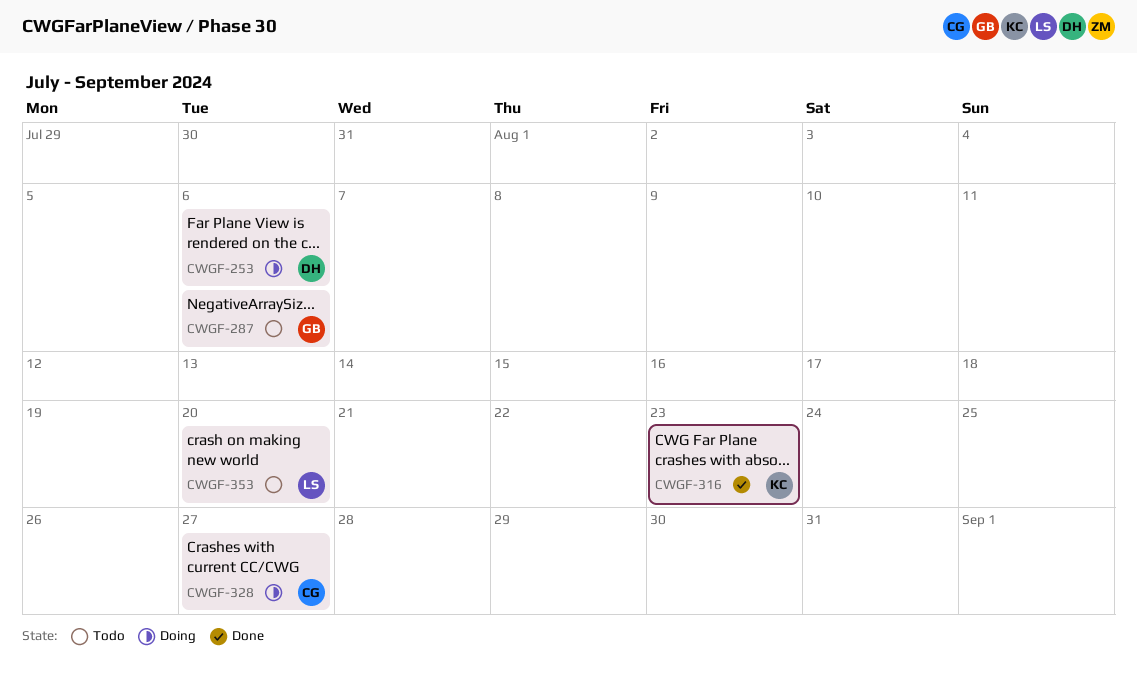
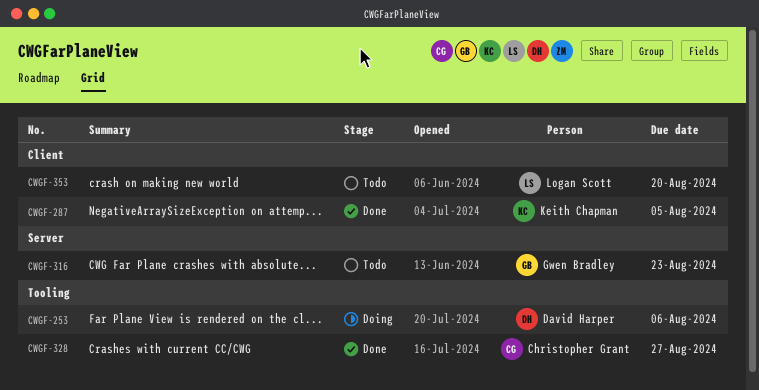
CWGF-287, status: Todo -> Done
CWGF-287, owner: Gwen Bradley -> Keith Chapman
CWGF-287, due: Aug 6 -> Aug 5
CWGF-316, status: Done -> Todo
CWGF-316, owner: Keith Chapman -> Gwen Bradley
CWGF-328, status: Doing -> Done

